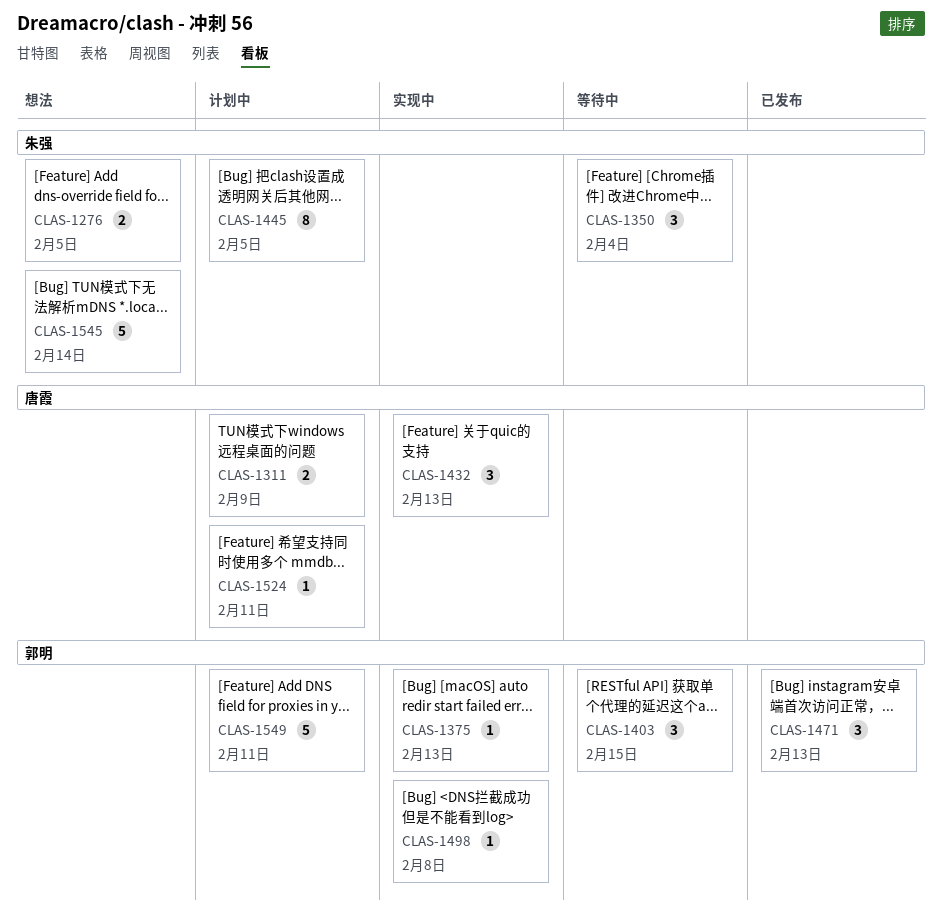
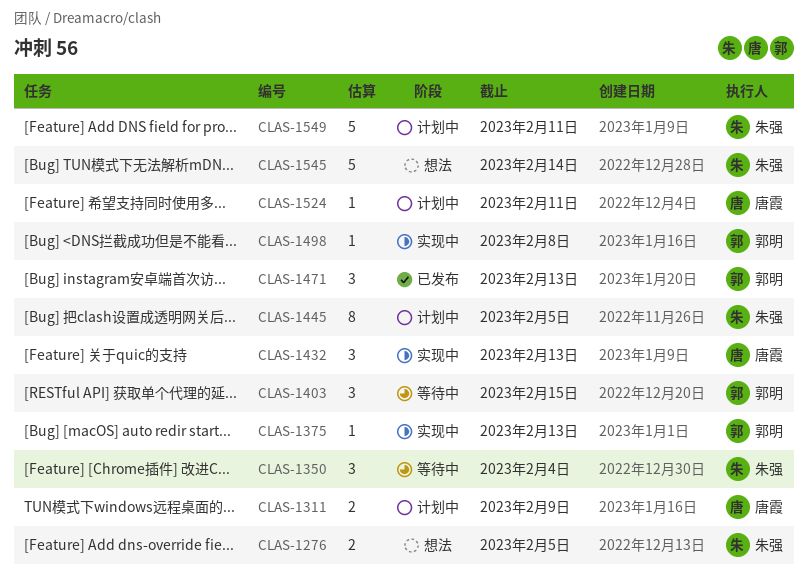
CLAS-1549, owner: 郭明 -> 朱强

